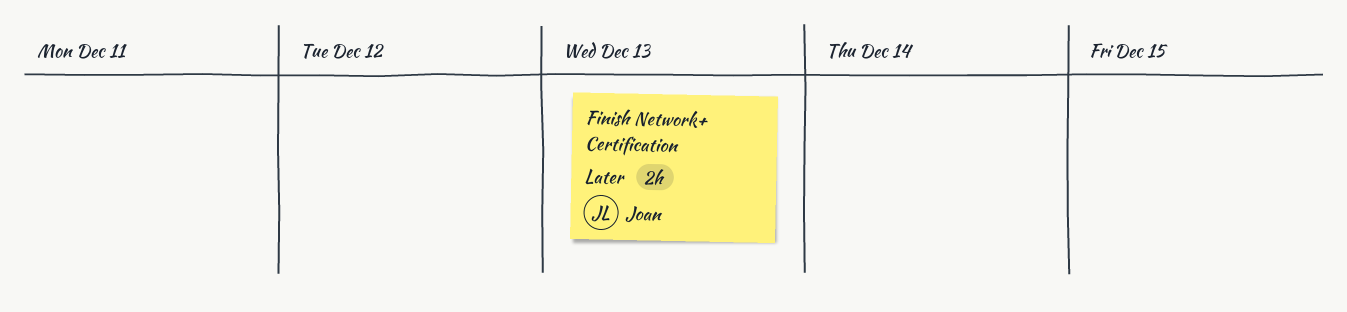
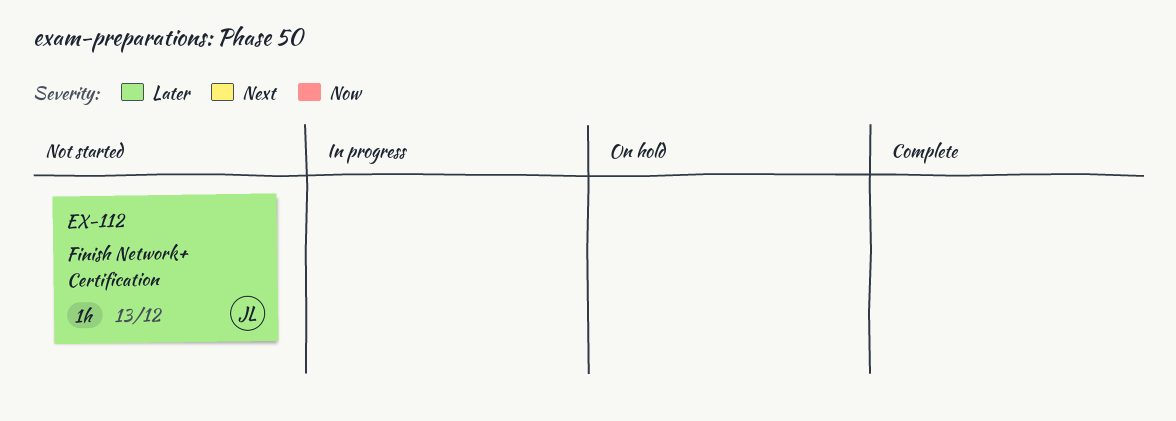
Finish Network+ Certification, estimate: 2h -> 1h

